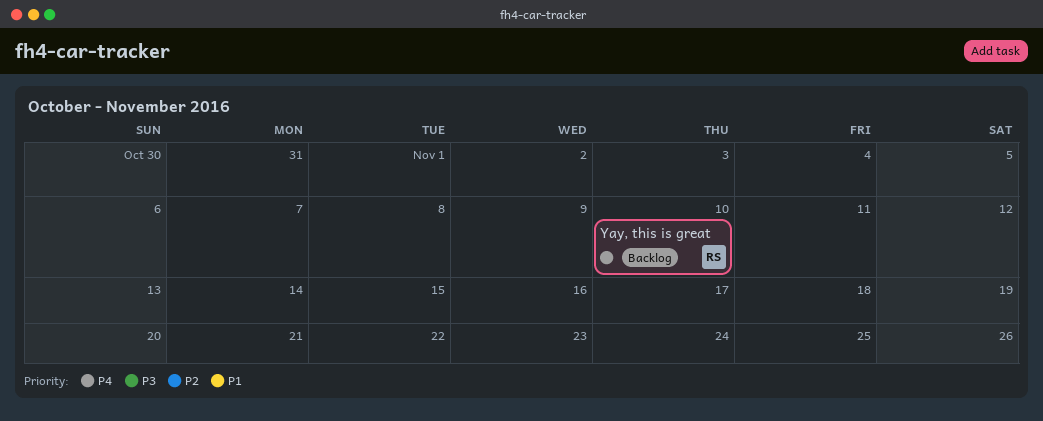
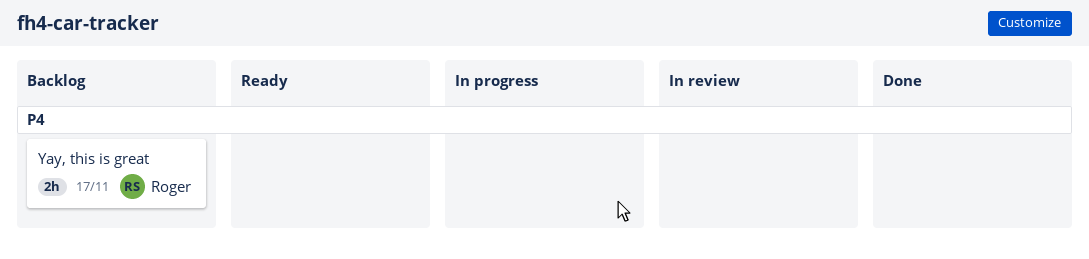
Yay, this is great, due: Nov 10 -> Nov 17

